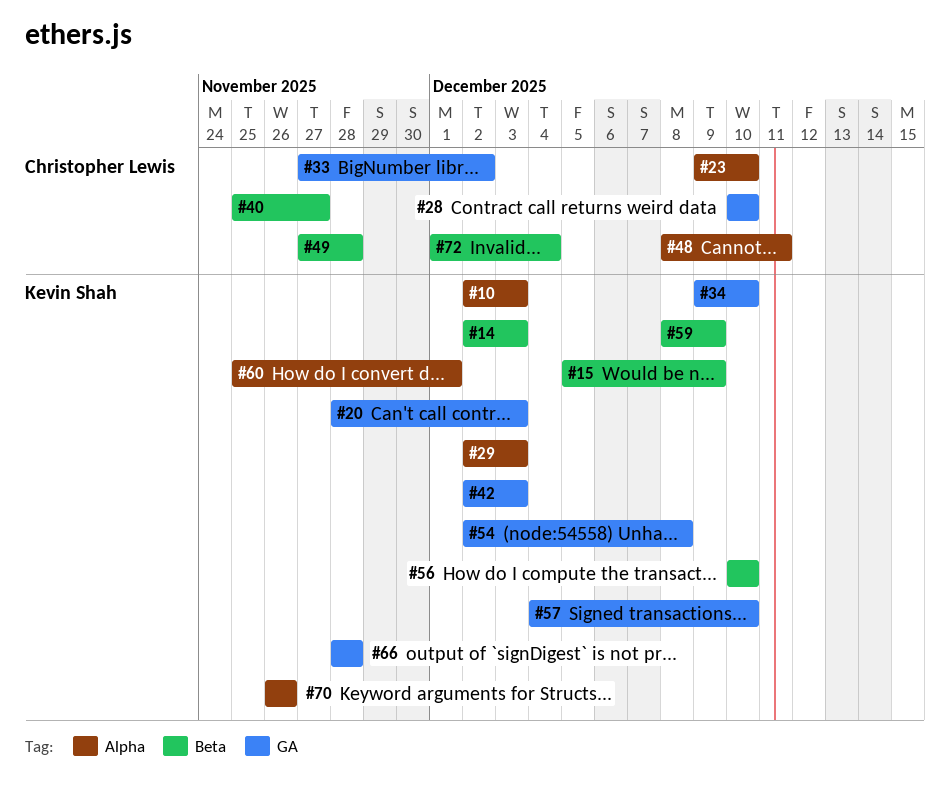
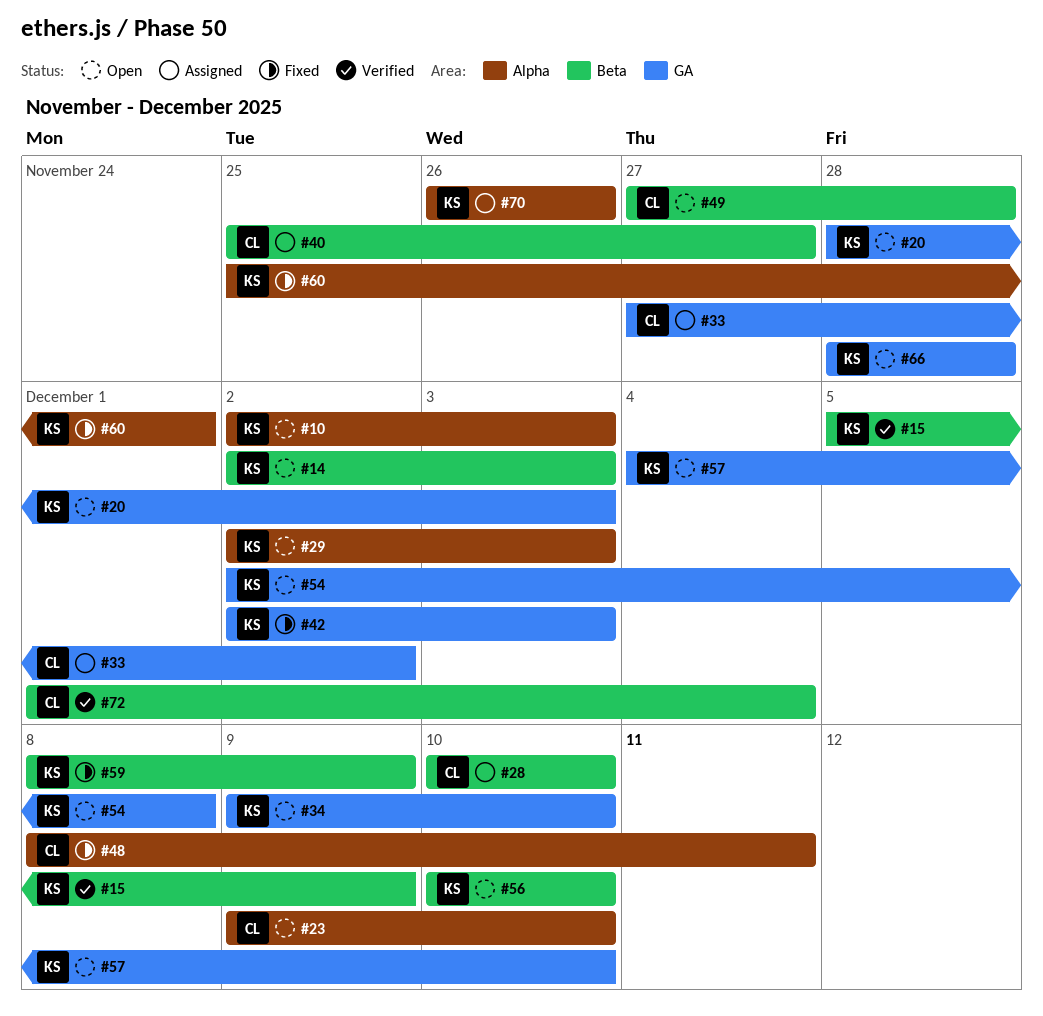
#28, label: GA -> Beta

